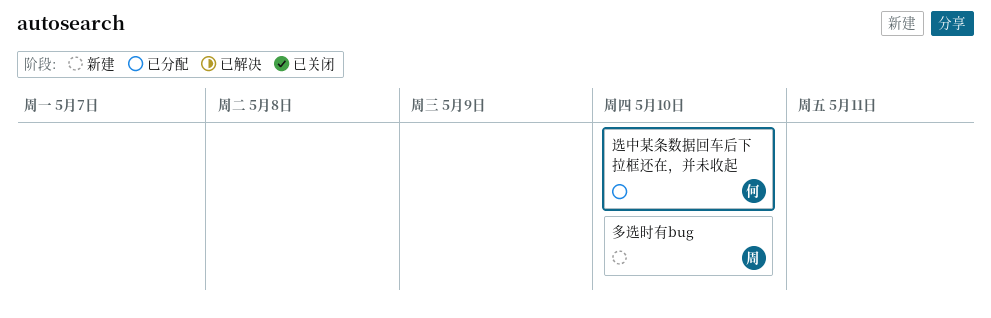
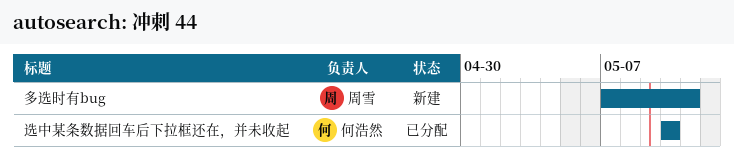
多选时有bug, due: May 10 -> May 11

